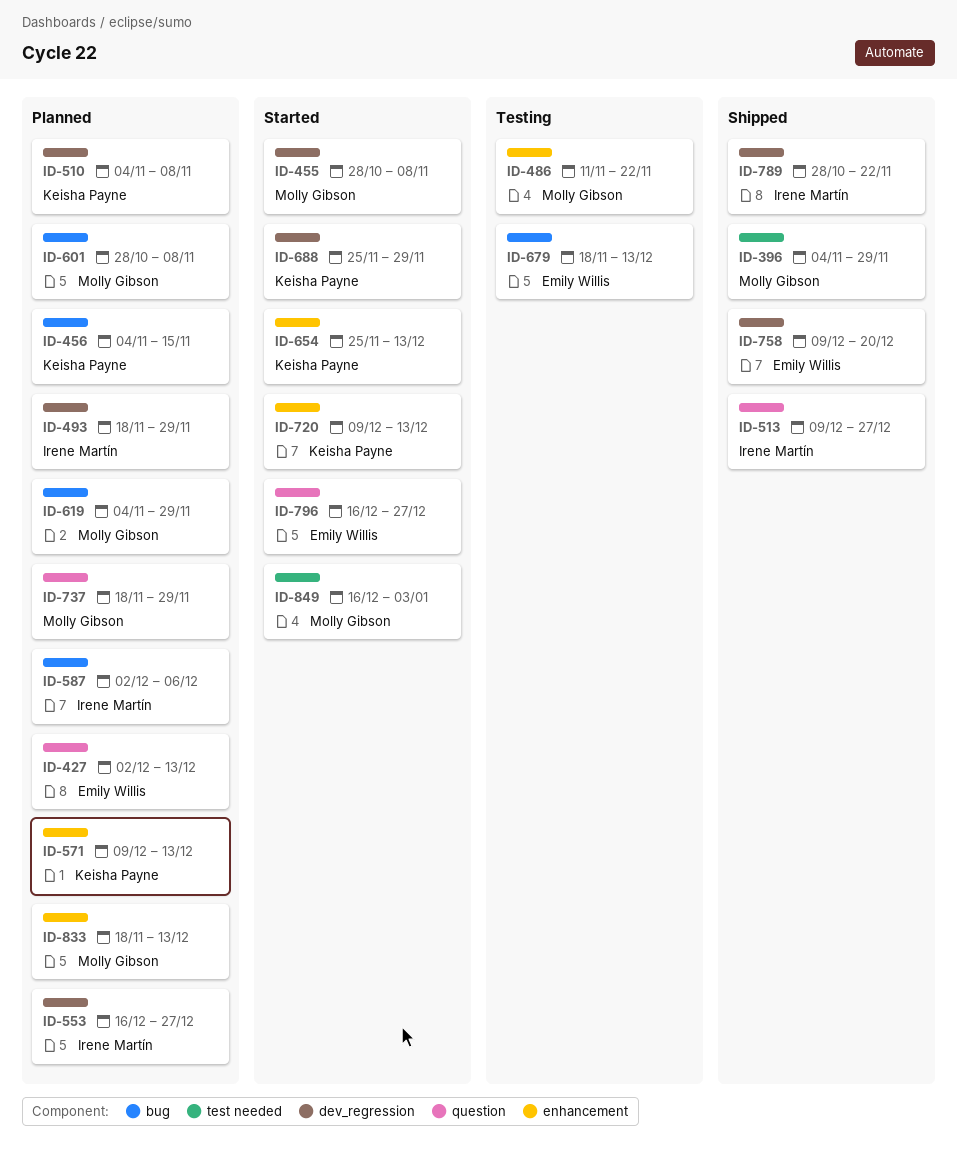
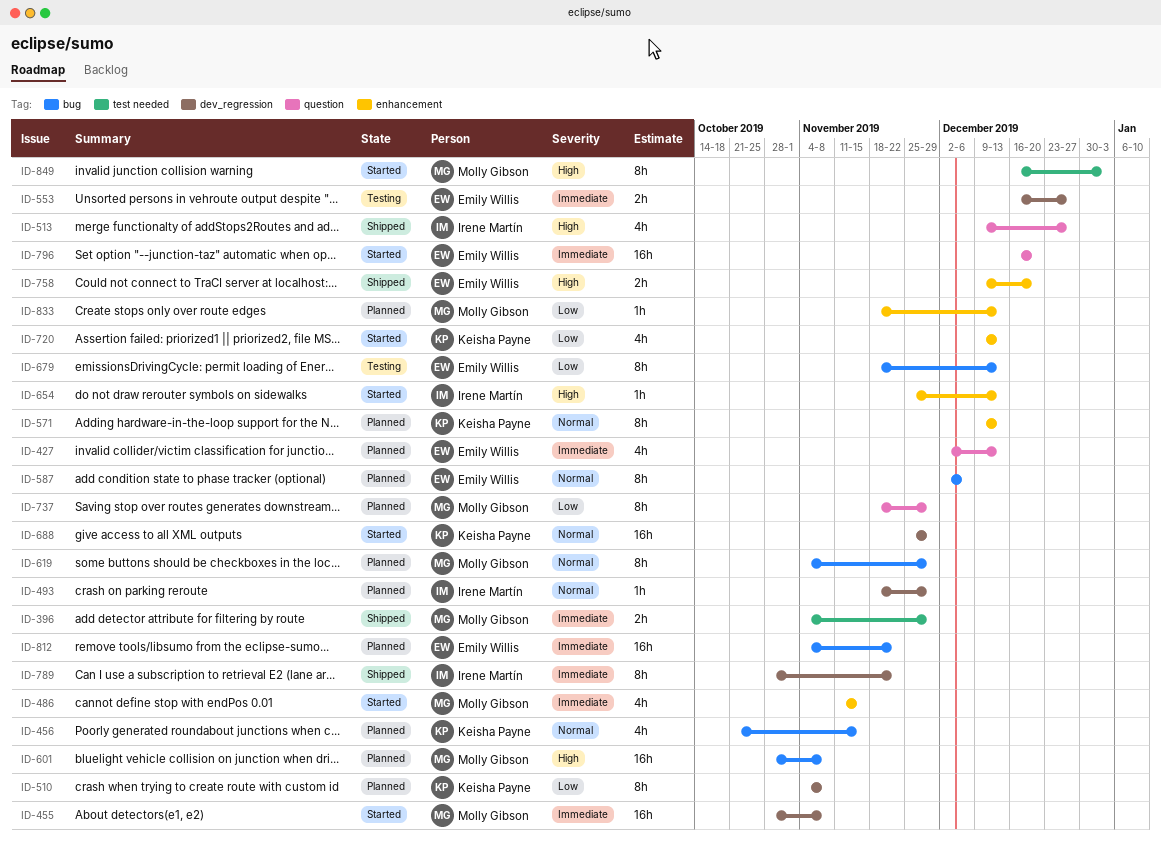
ID-456, start: Nov 4 -> Oct 21
ID-486, status: Testing -> Started
ID-486, due: Nov 22 -> Nov 15
ID-553, status: Planned -> Testing
ID-553, owner: Irene Martín -> Emily Willis
ID-587, owner: Irene Martín -> Emily Willis
ID-654, owner: Keisha Payne -> Irene Martín
ID-758, label: dev_regression -> enhancement
ID-796, due: Dec 27 -> Dec 20
ID-812: none -> present

